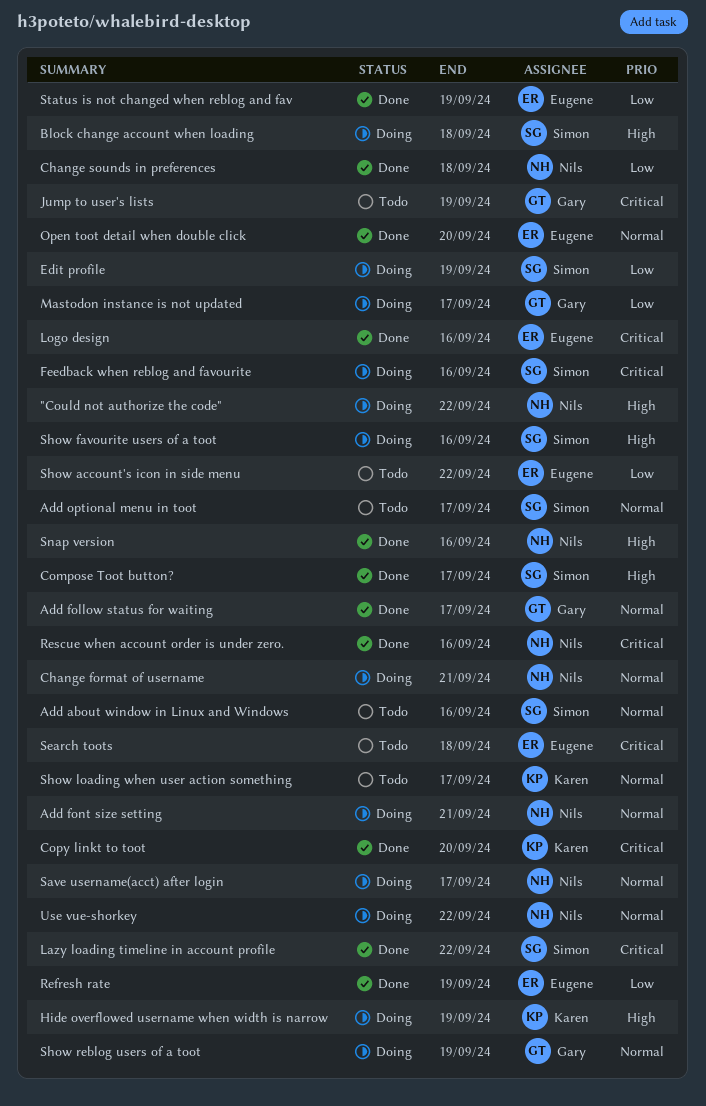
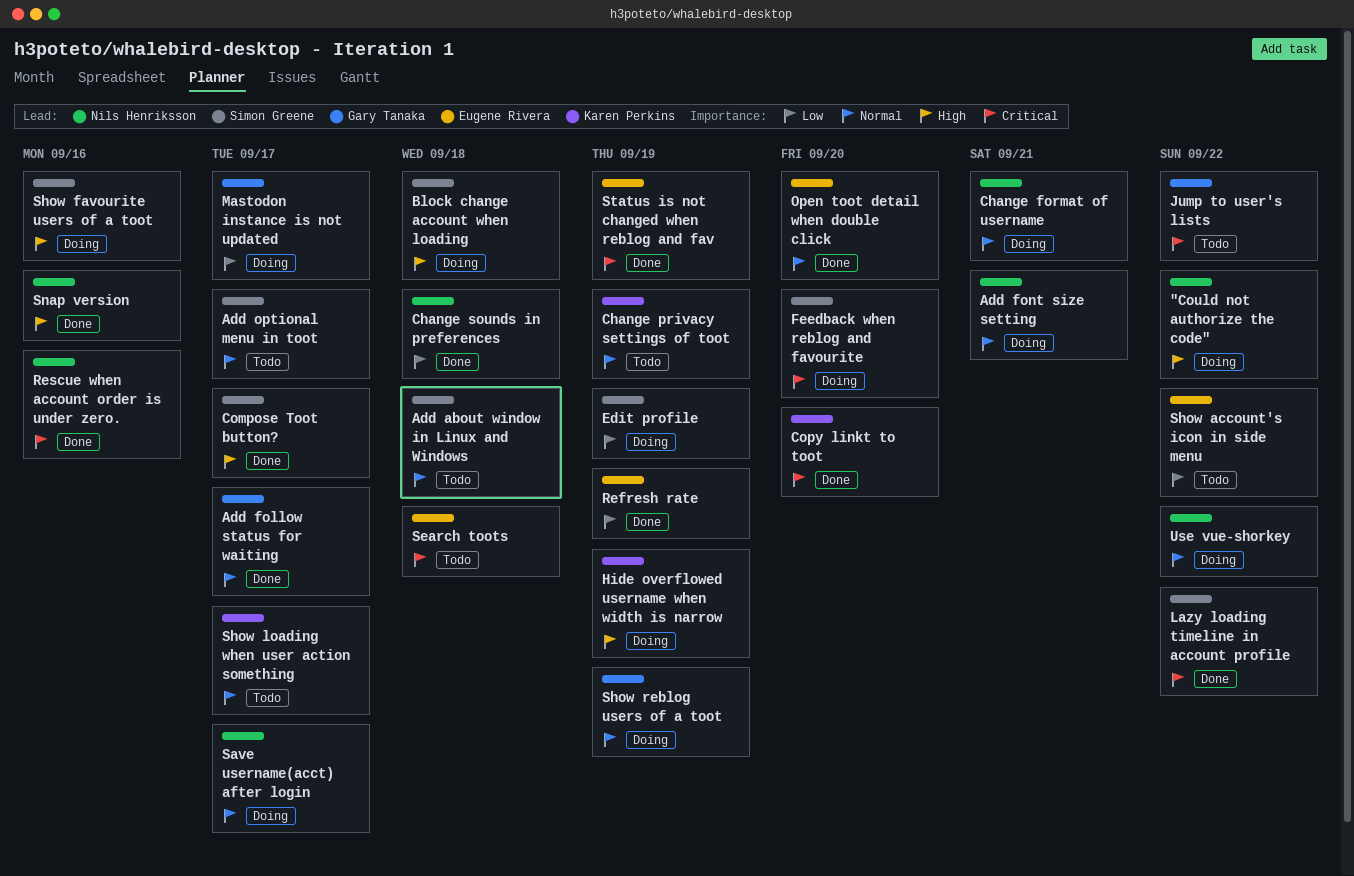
Add about window in Linux and Windows, due: Sep 16 -> Sep 18
Change privacy settings of toot: none -> present
Feedback when reblog and favourite, due: Sep 16 -> Sep 20
Jump to user's lists, due: Sep 19 -> Sep 22
Logo design: present -> none
Status is not changed when reblog and fav, priority: Low -> Critical

